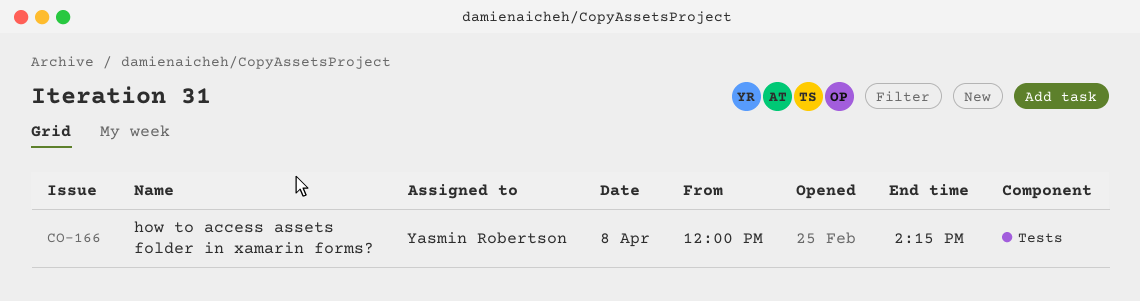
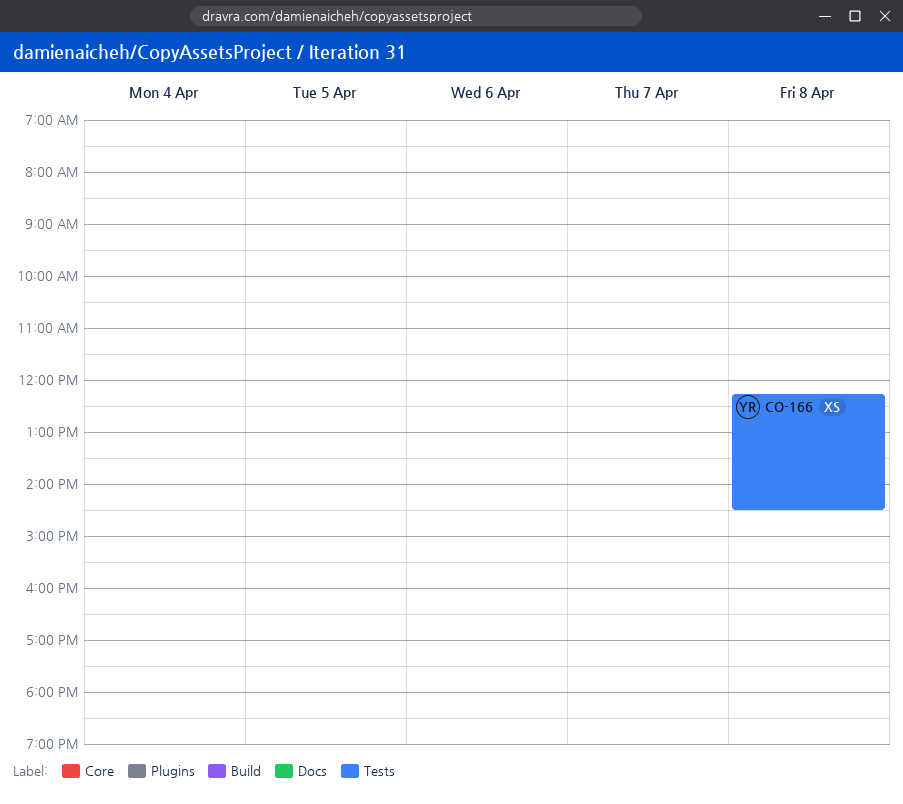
CO-166, begins: 12:00 -> 12:15
CO-166, ends: 14:15 -> 14:30

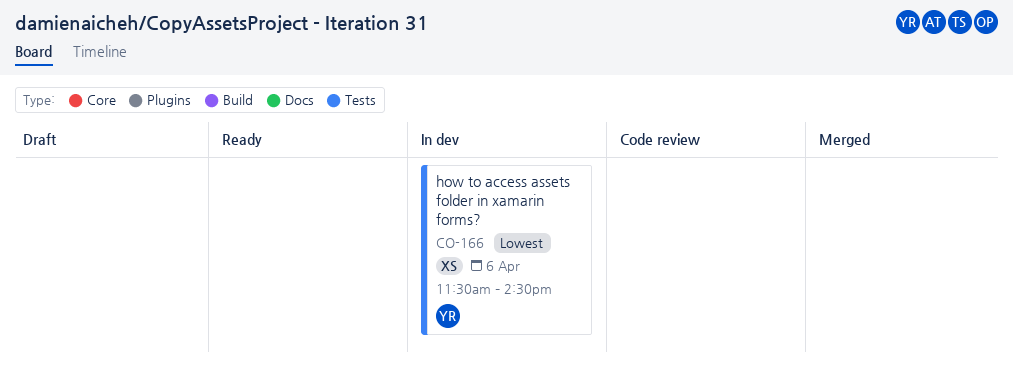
CO-166, day: Apr 8 -> Apr 6
CO-166, begins: 12:15 -> 11:30

